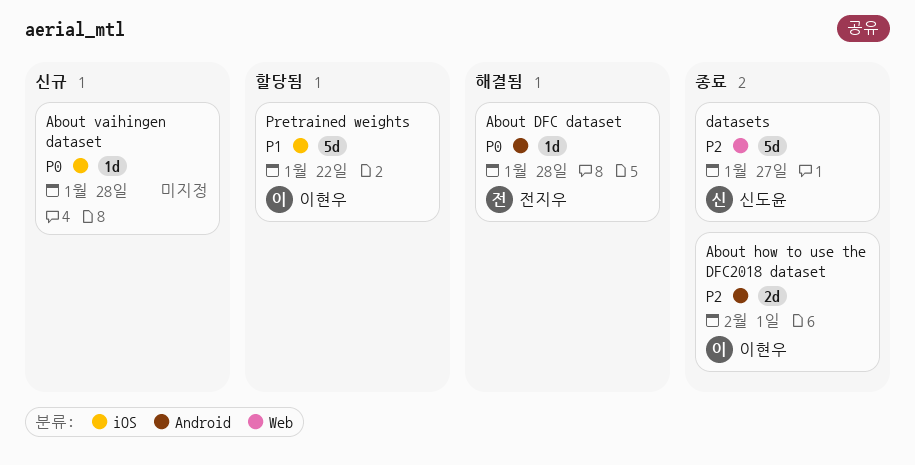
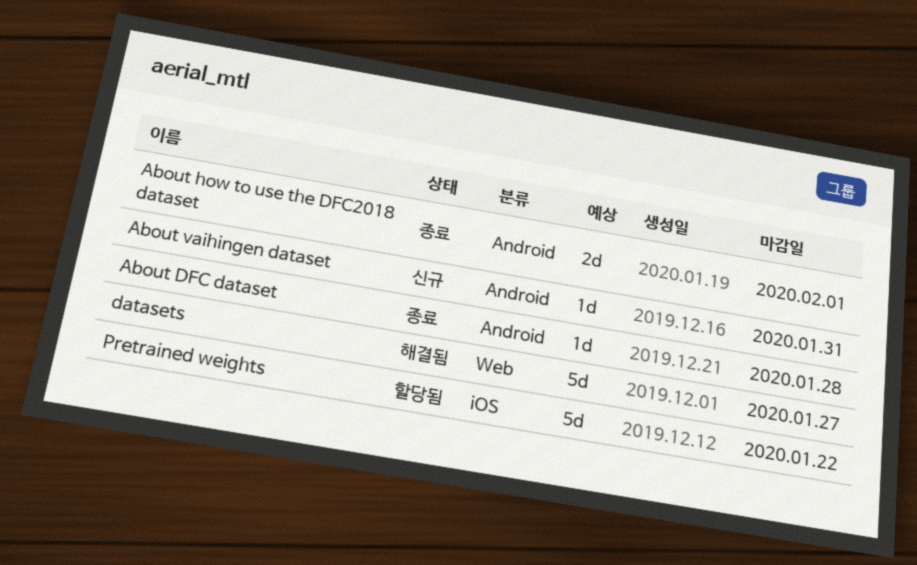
About DFC dataset, status: 해결됨 -> 종료
About vaihingen dataset, label: iOS -> Android
About vaihingen dataset, due: Jan 28 -> Jan 31
datasets, status: 종료 -> 해결됨

